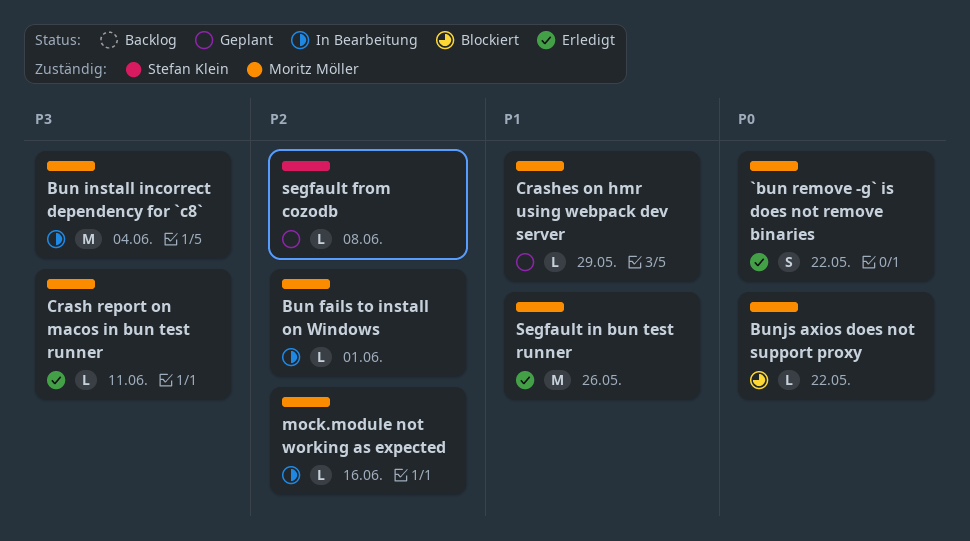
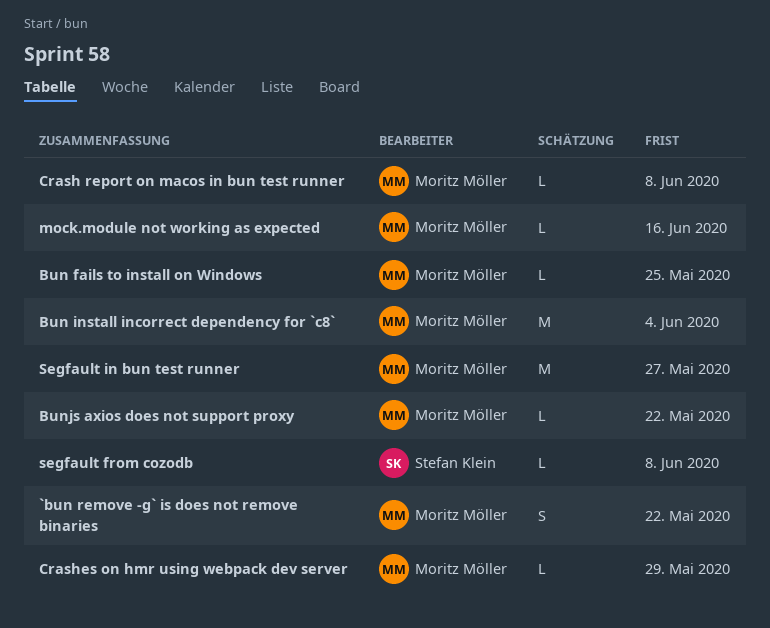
Bun fails to install on Windows, due: Jun 1 -> May 25
Crash report on macos in bun test runner, due: Jun 11 -> Jun 8
Segfault in bun test runner, due: May 26 -> May 27

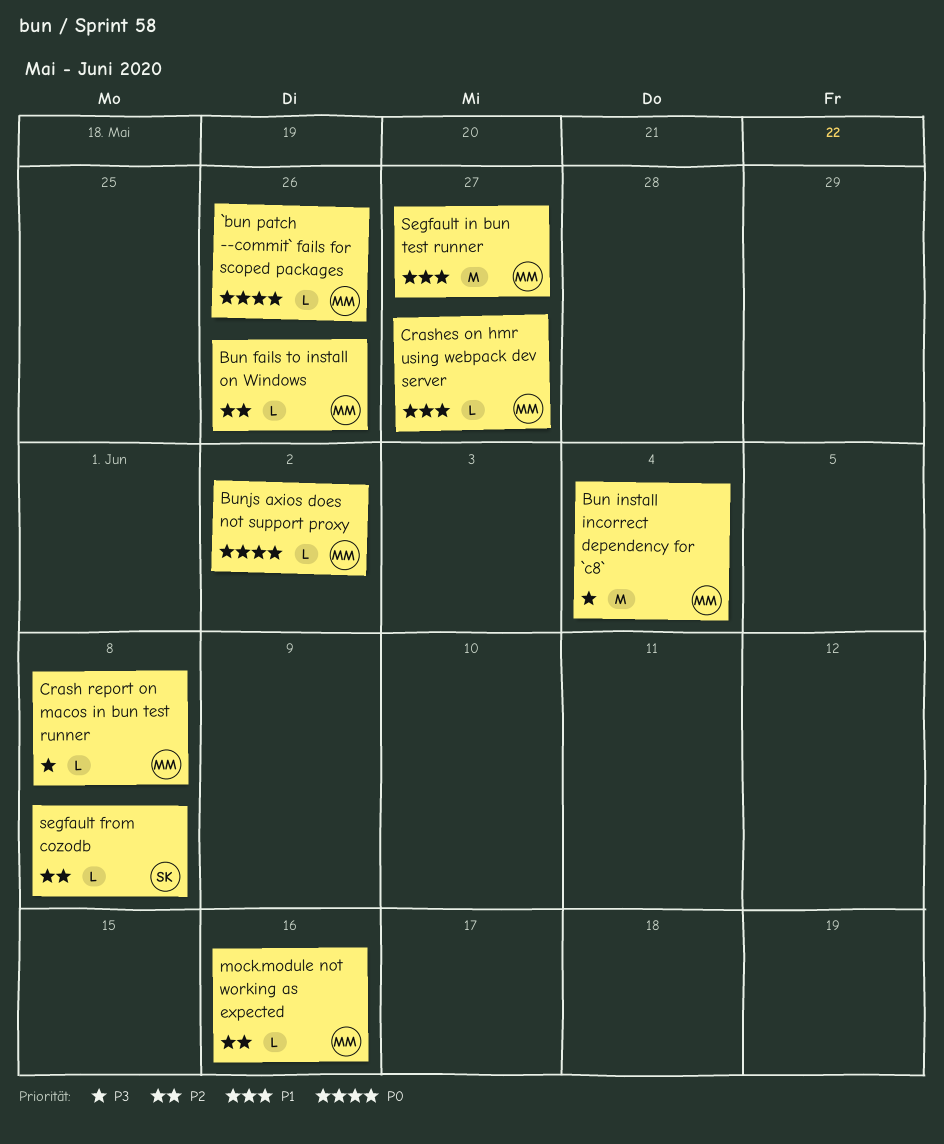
`bun patch --commit` fails for scoped packages: none -> present
`bun remove -g` is does not remove binaries: present -> none
Bun fails to install on Windows, due: May 25 -> May 26
Bunjs axios does not support proxy, due: May 22 -> Jun 2
Crashes on hmr using webpack dev server, due: May 29 -> May 27

